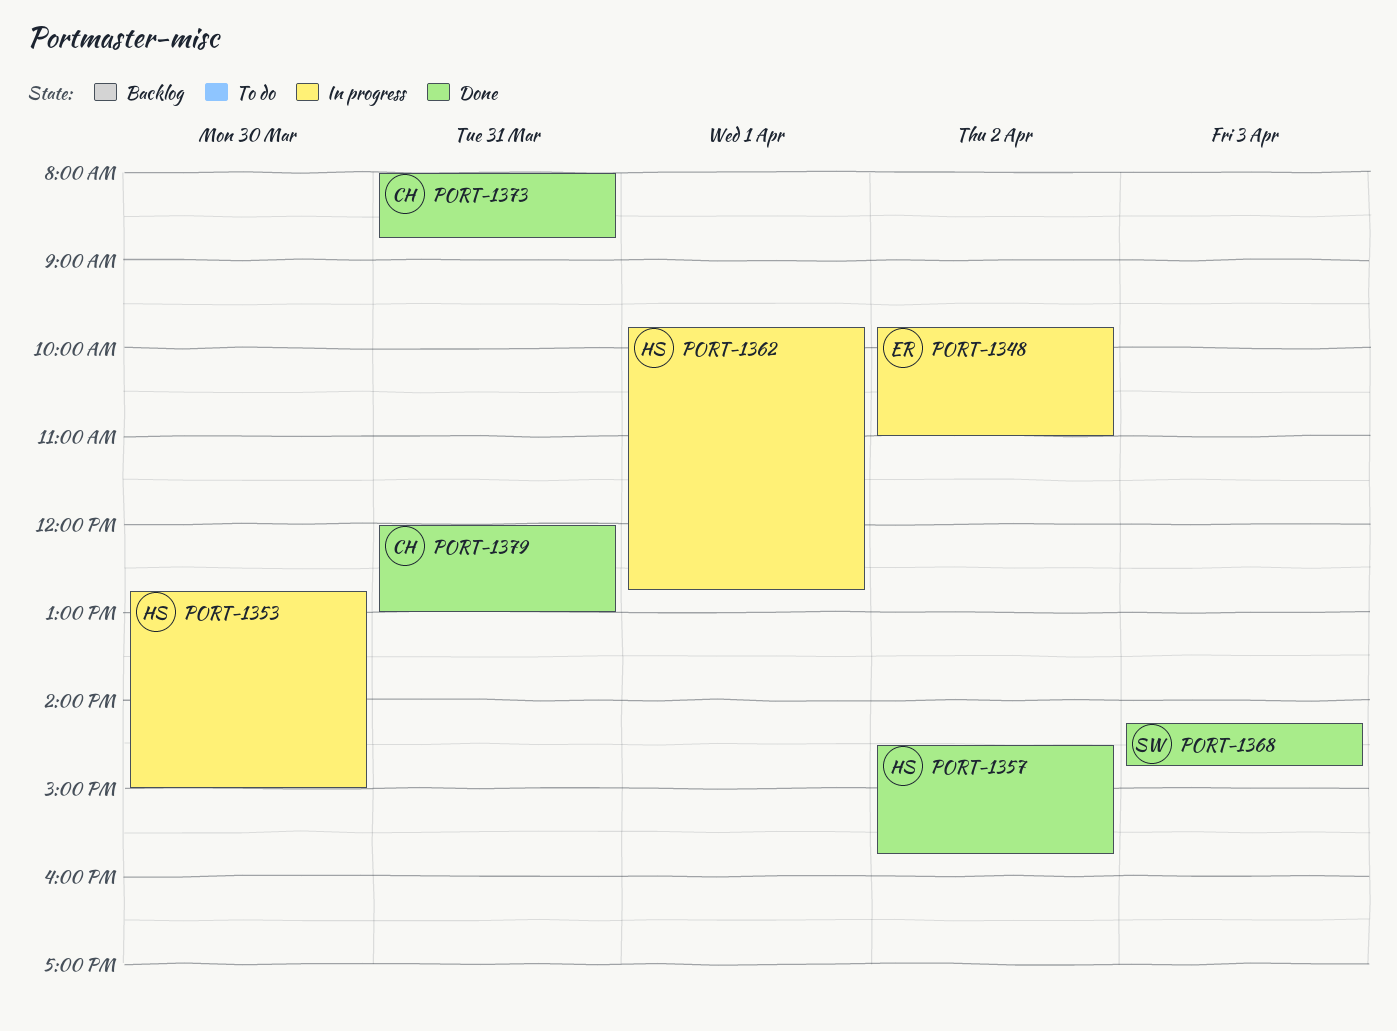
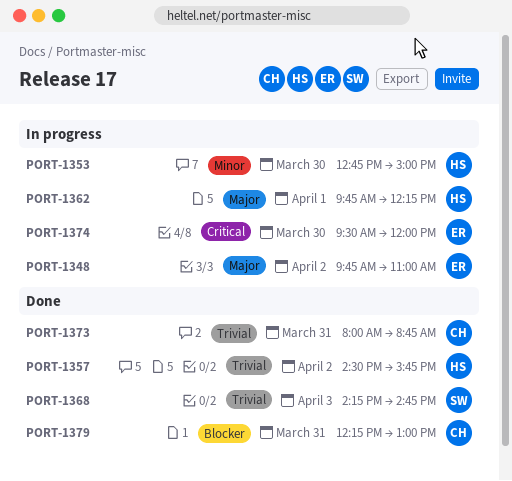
PORT-1362, ends: 12:45 -> 12:15
PORT-1374: none -> present
PORT-1379, begins: 12:00 -> 12:15

